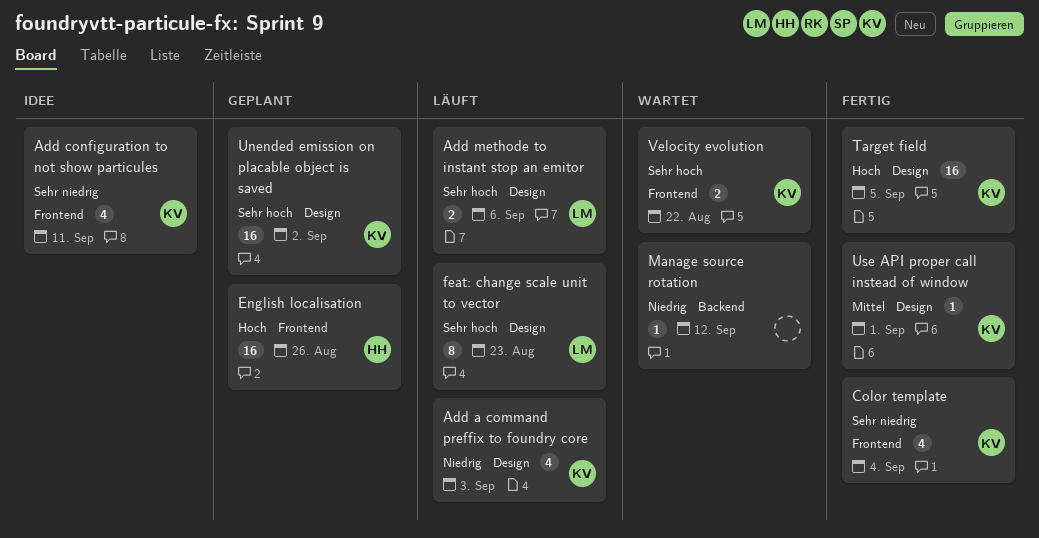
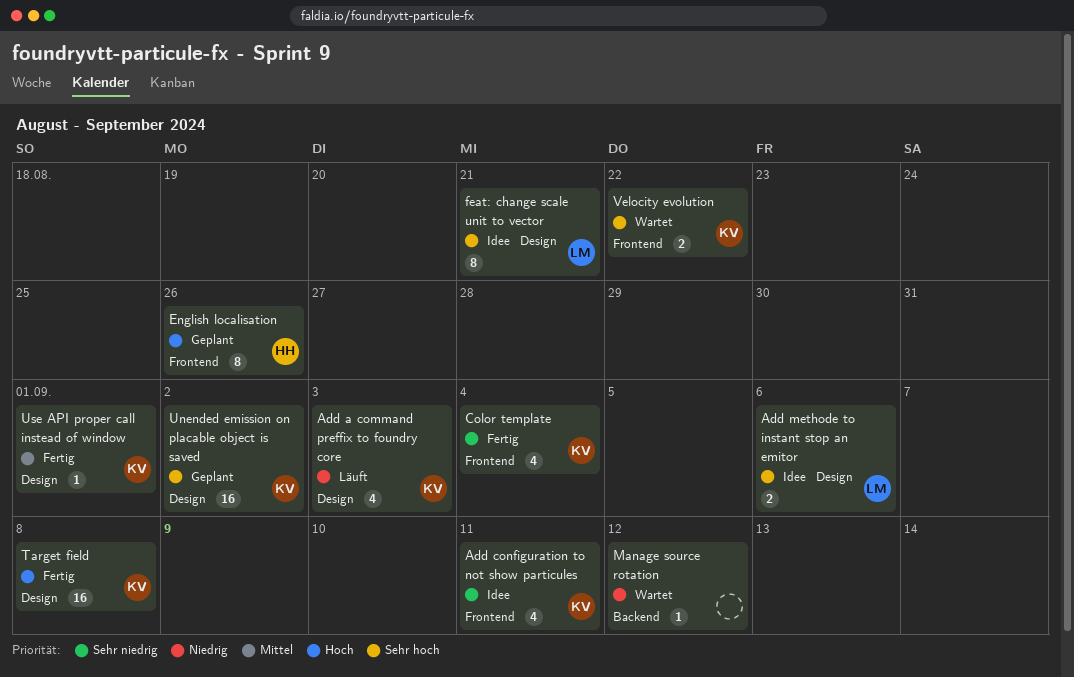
Add methode to instant stop an emitor, status: Läuft -> Idee
English localisation, estimate: 16 -> 8
feat: change scale unit to vector, status: Läuft -> Idee
feat: change scale unit to vector, due: Aug 23 -> Aug 21
Target field, due: Sep 5 -> Sep 8

